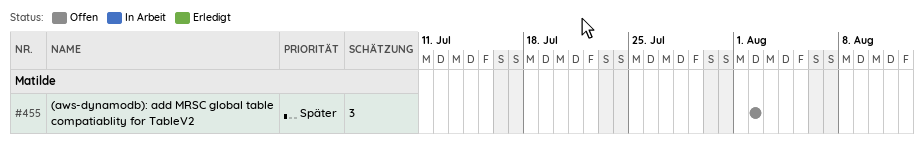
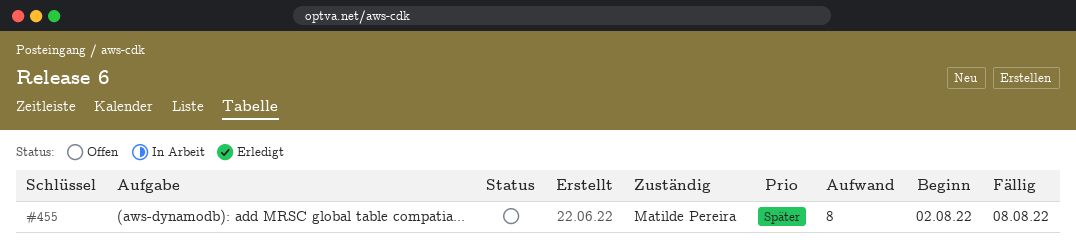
#455, estimate: 3 -> 8
#455, due: Aug 2 -> Aug 8

